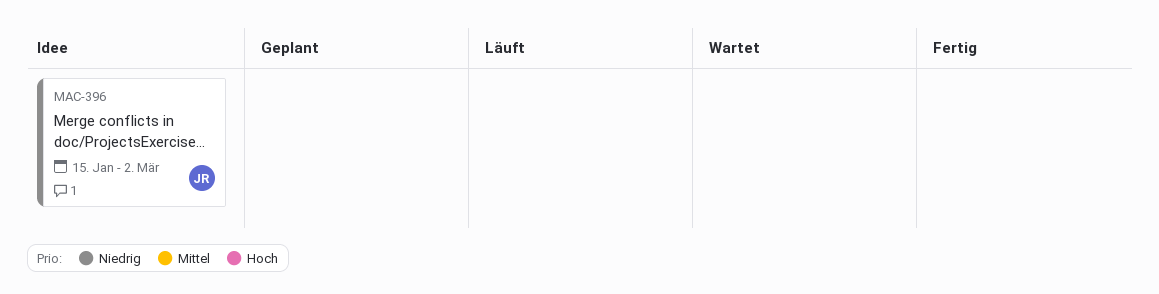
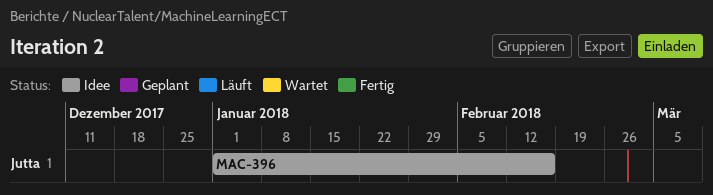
MAC-396, start: Jan 15 -> Jan 1
MAC-396, due: Mar 2 -> Feb 16

